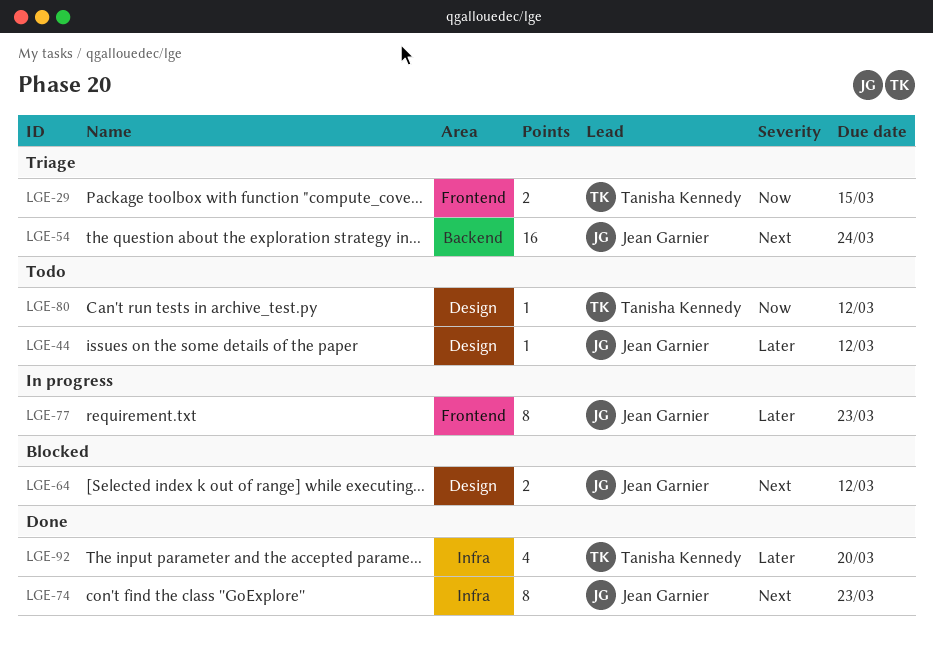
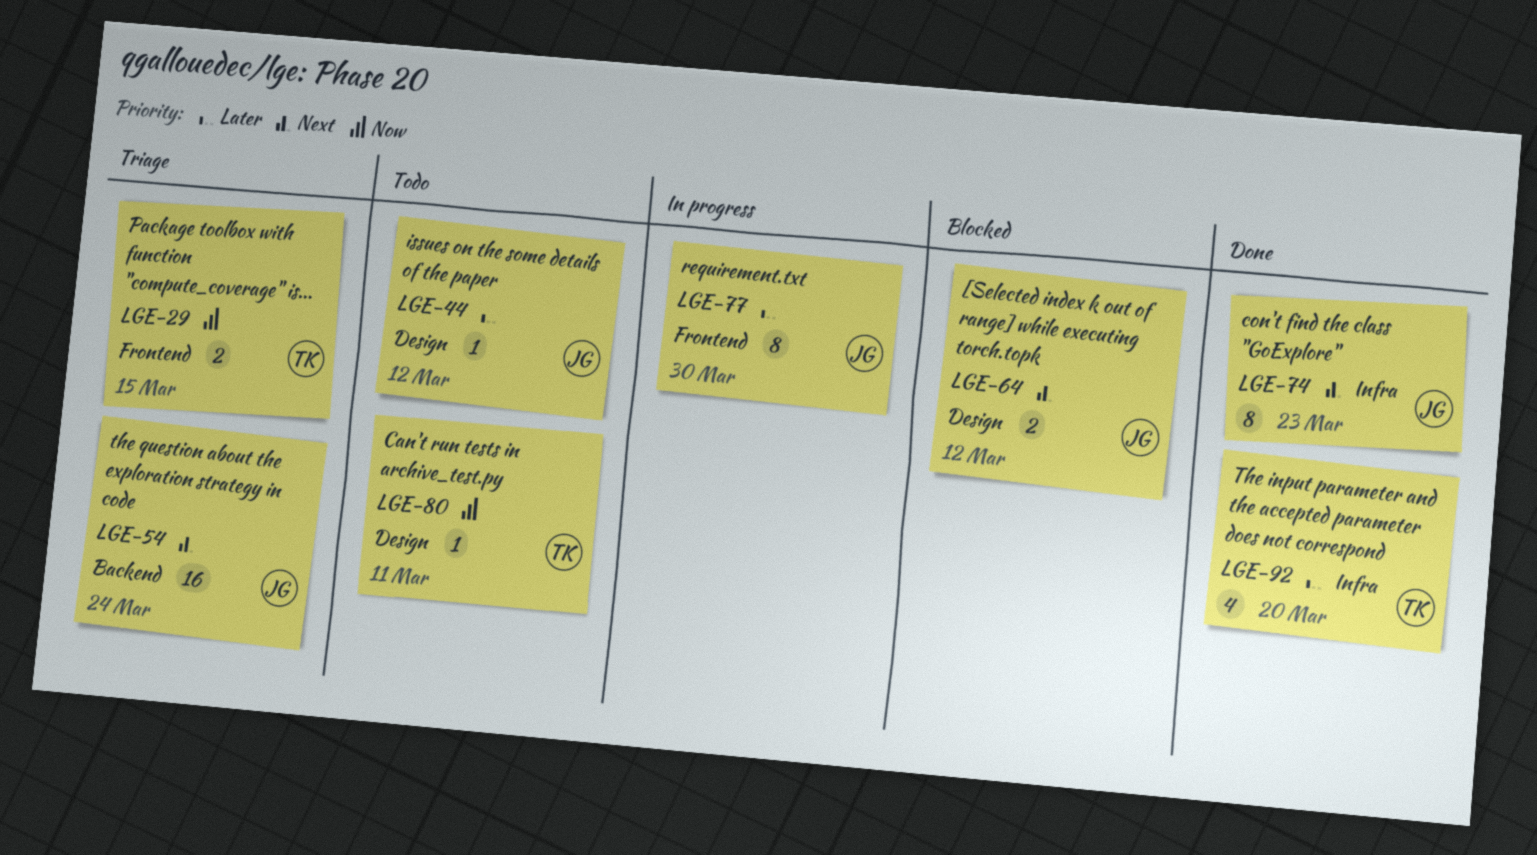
LGE-77, due: Mar 23 -> Mar 30
LGE-80, due: Mar 12 -> Mar 11

